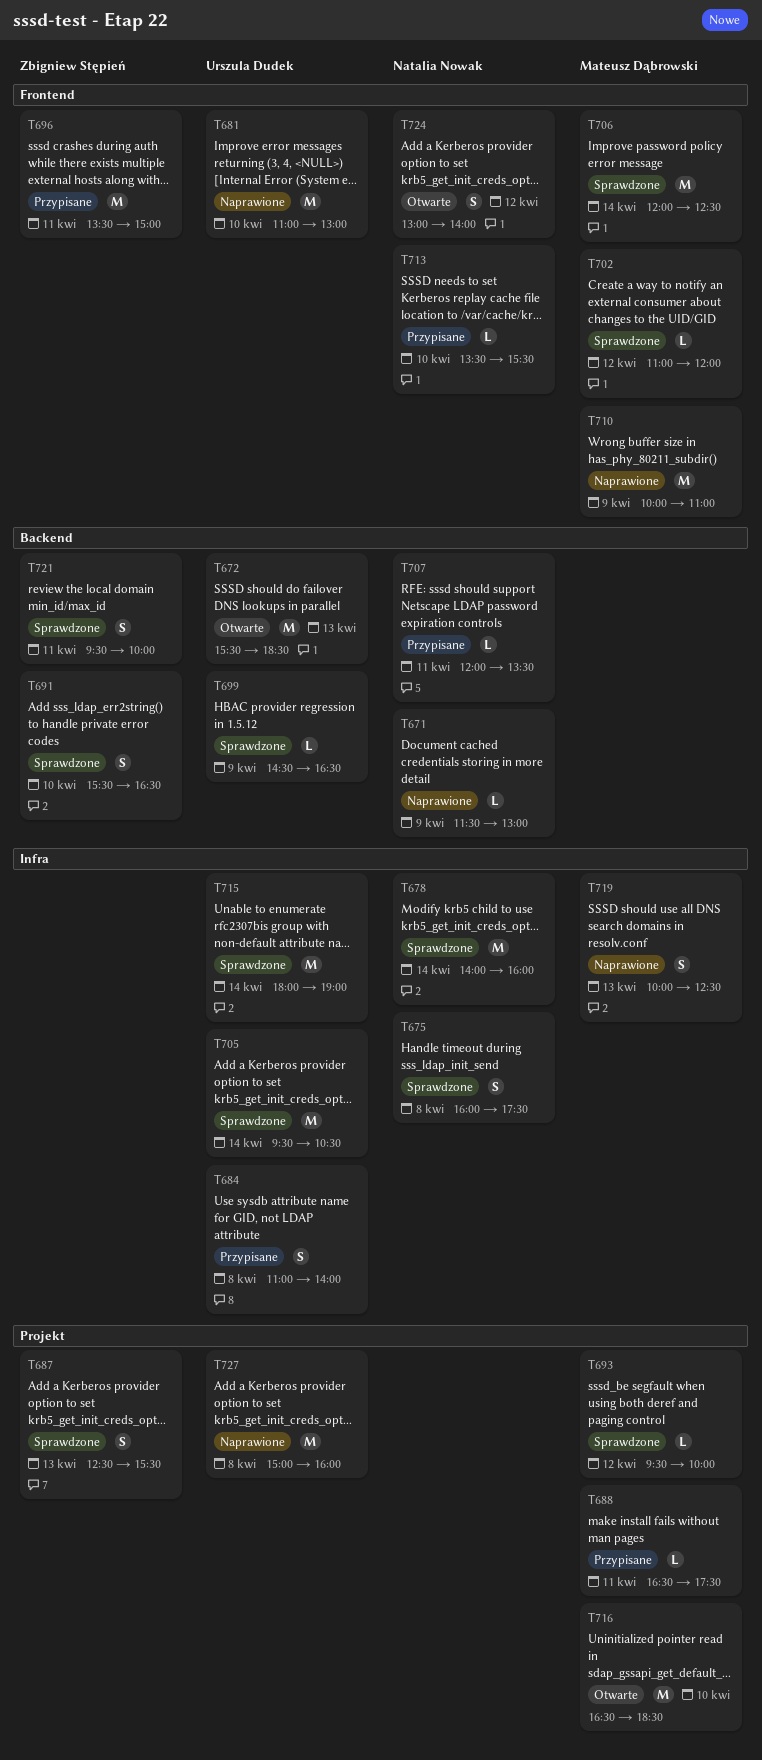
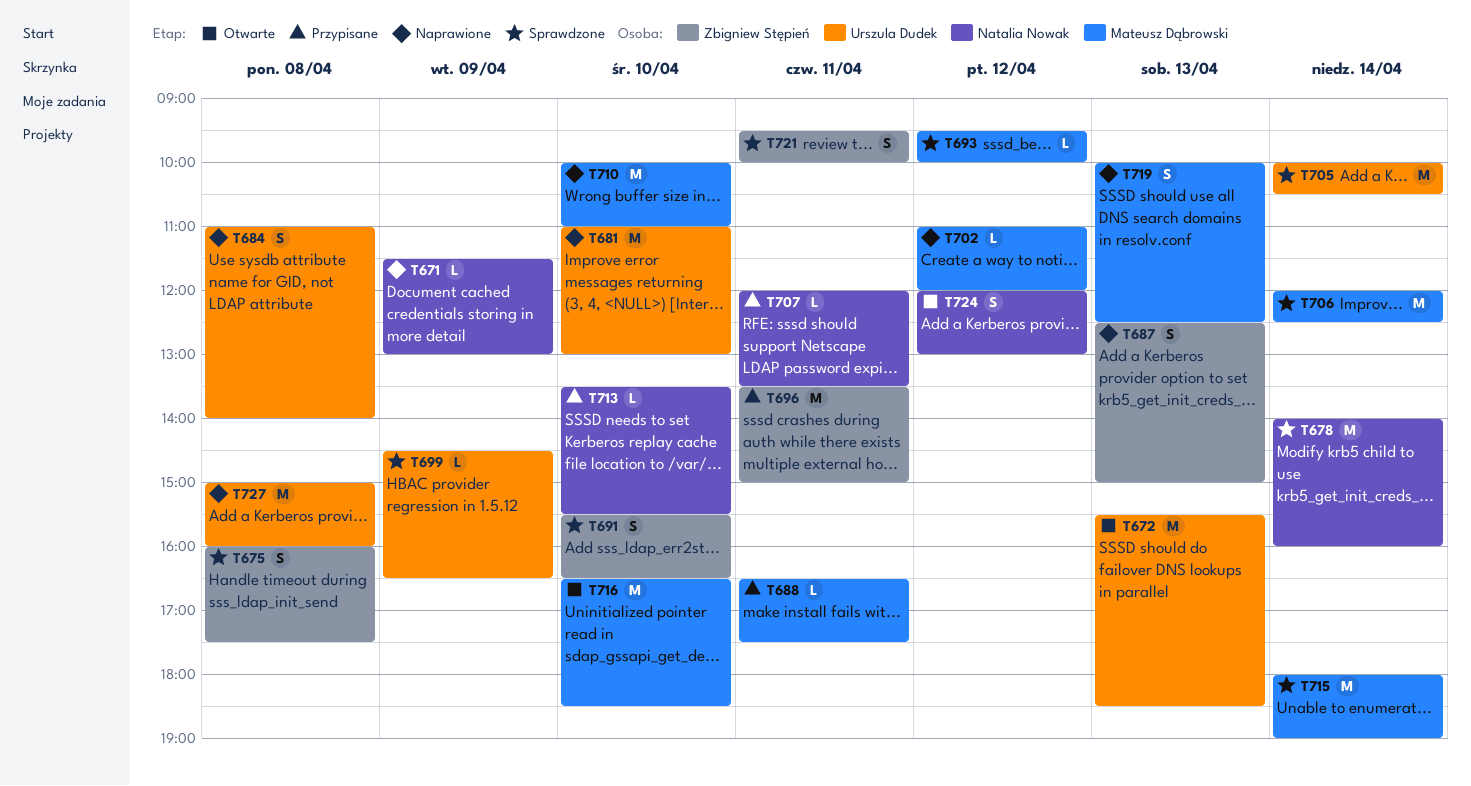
T675, owner: Natalia Nowak -> Zbigniew Stępień
T684, status: Przypisane -> Naprawione
T687, status: Sprawdzone -> Naprawione
T687, ends: 15:30 -> 15:00
T702, status: Sprawdzone -> Naprawione
T705, begins: 09:30 -> 10:00
T710, day: Apr 9 -> Apr 10
T715, owner: Urszula Dudek -> Mateusz Dąbrowski
T724, begins: 13:00 -> 12:00
T724, ends: 14:00 -> 13:00

